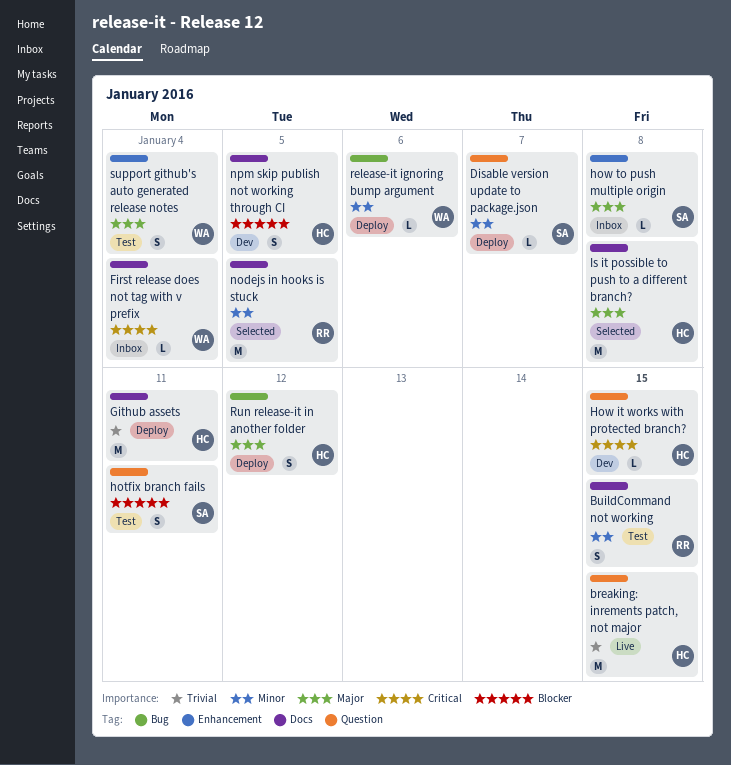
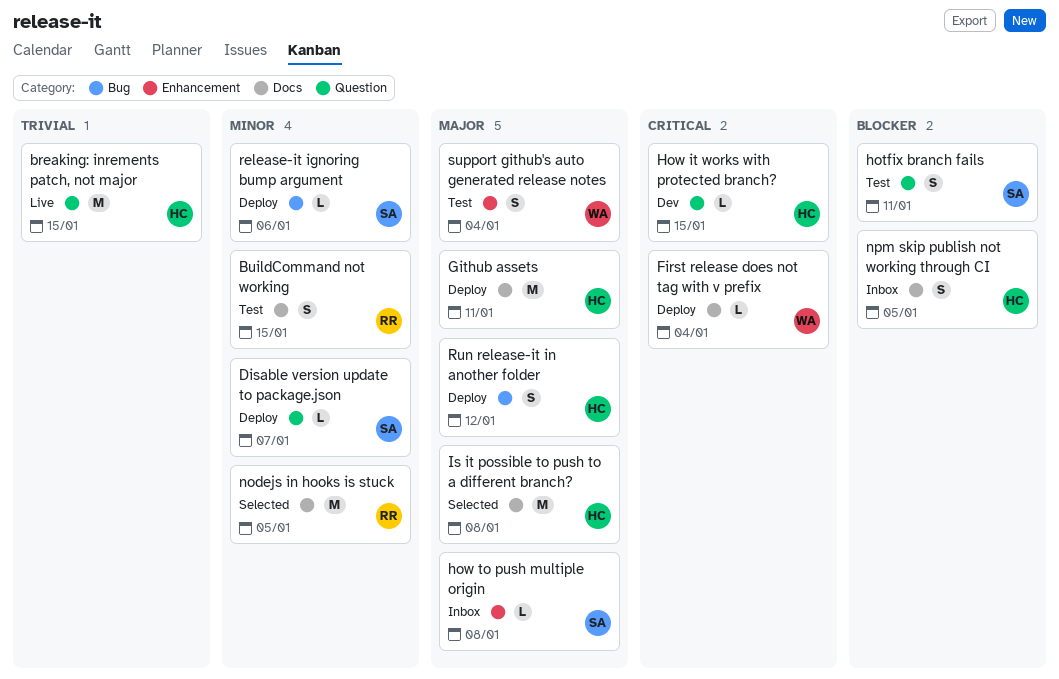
First release does not tag with v prefix, status: Inbox -> Deploy
Github assets, priority: Trivial -> Major
npm skip publish not working through CI, status: Dev -> Inbox
release-it ignoring bump argument, owner: WA -> SA

